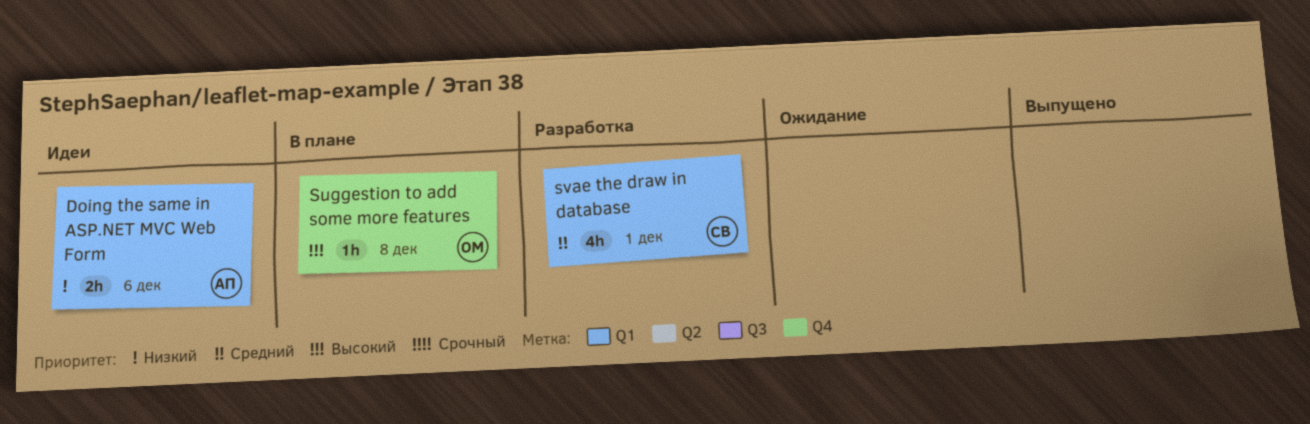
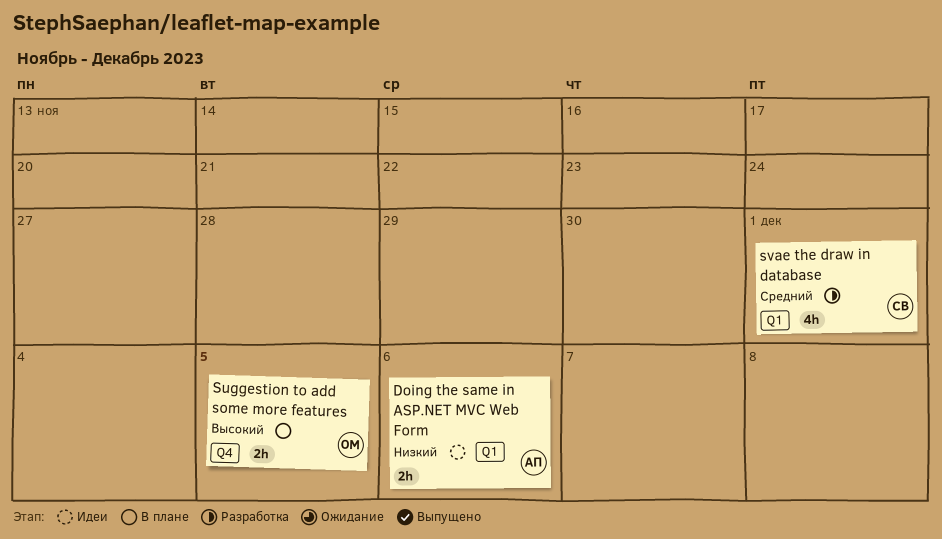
Suggestion to add some more features, estimate: 1h -> 2h
Suggestion to add some more features, due: Dec 8 -> Dec 5

